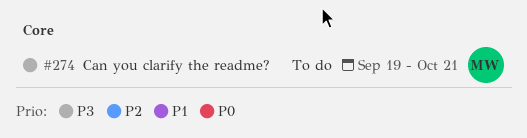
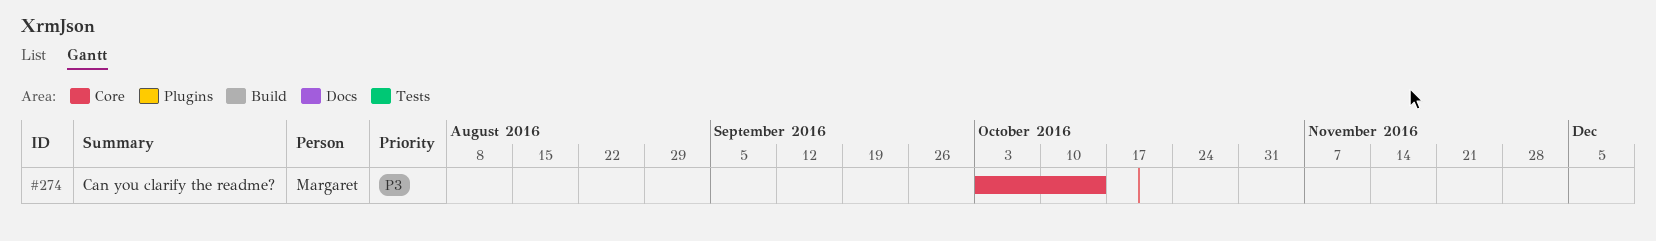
#274, start: Sep 19 -> Oct 3
#274, due: Oct 21 -> Oct 14

